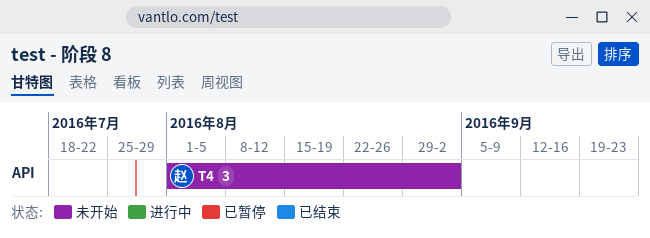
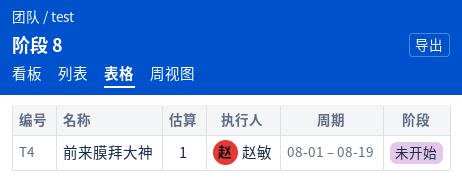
T4, estimate: 3 -> 1
T4, due: Sep 2 -> Aug 19

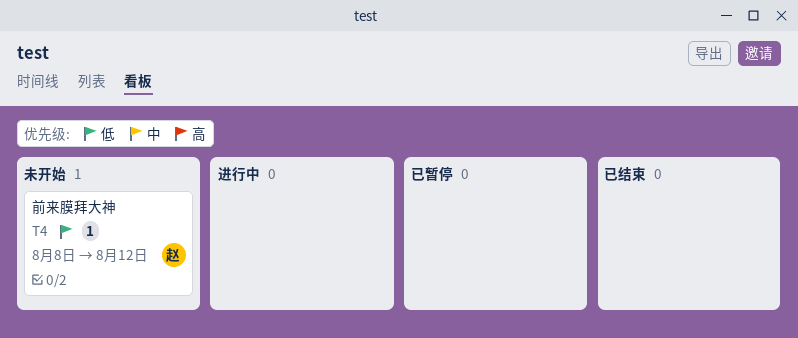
T4, start: Aug 1 -> Aug 8
T4, due: Aug 19 -> Aug 12

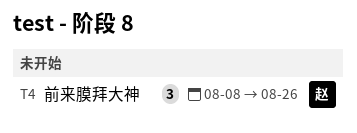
T4, estimate: 1 -> 3
T4, due: Aug 12 -> Aug 26

